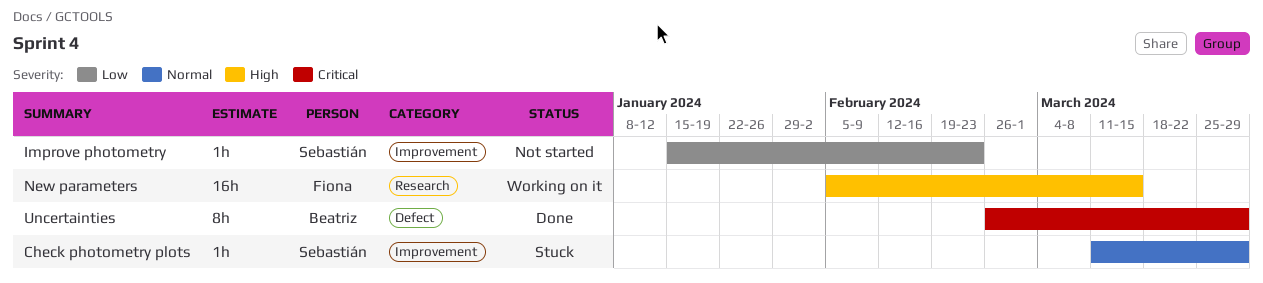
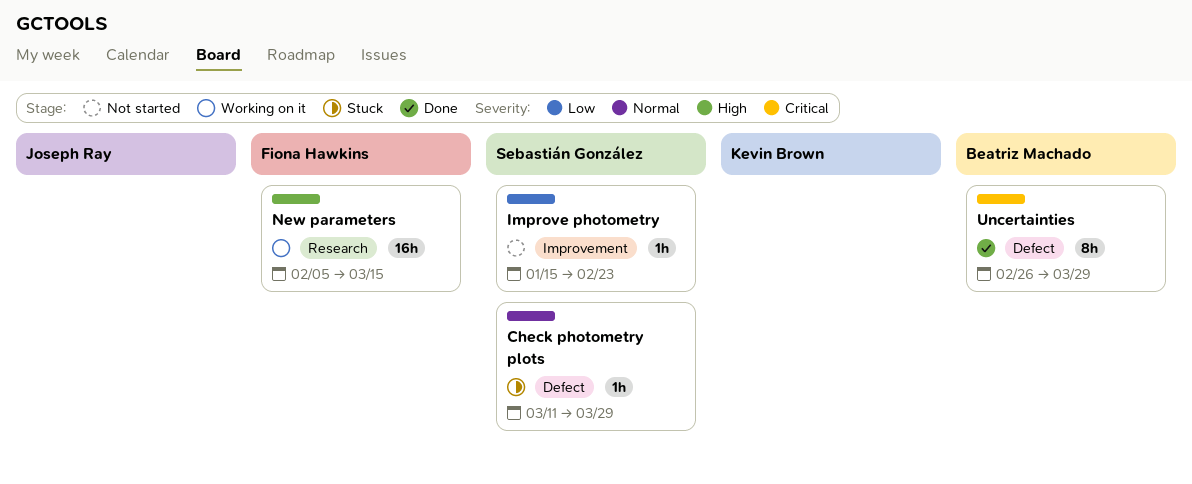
Check photometry plots, label: Improvement -> Defect

